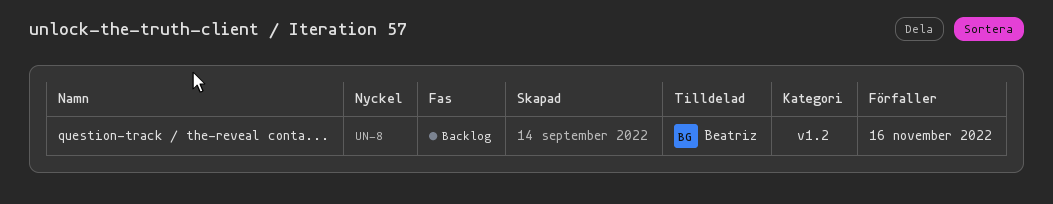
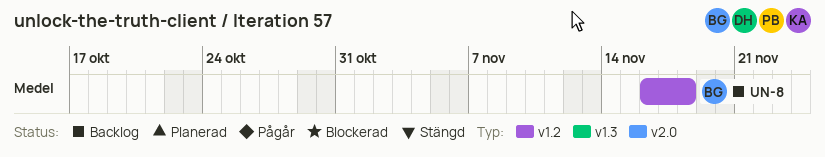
UN-8, due: Nov 16 -> Nov 18

